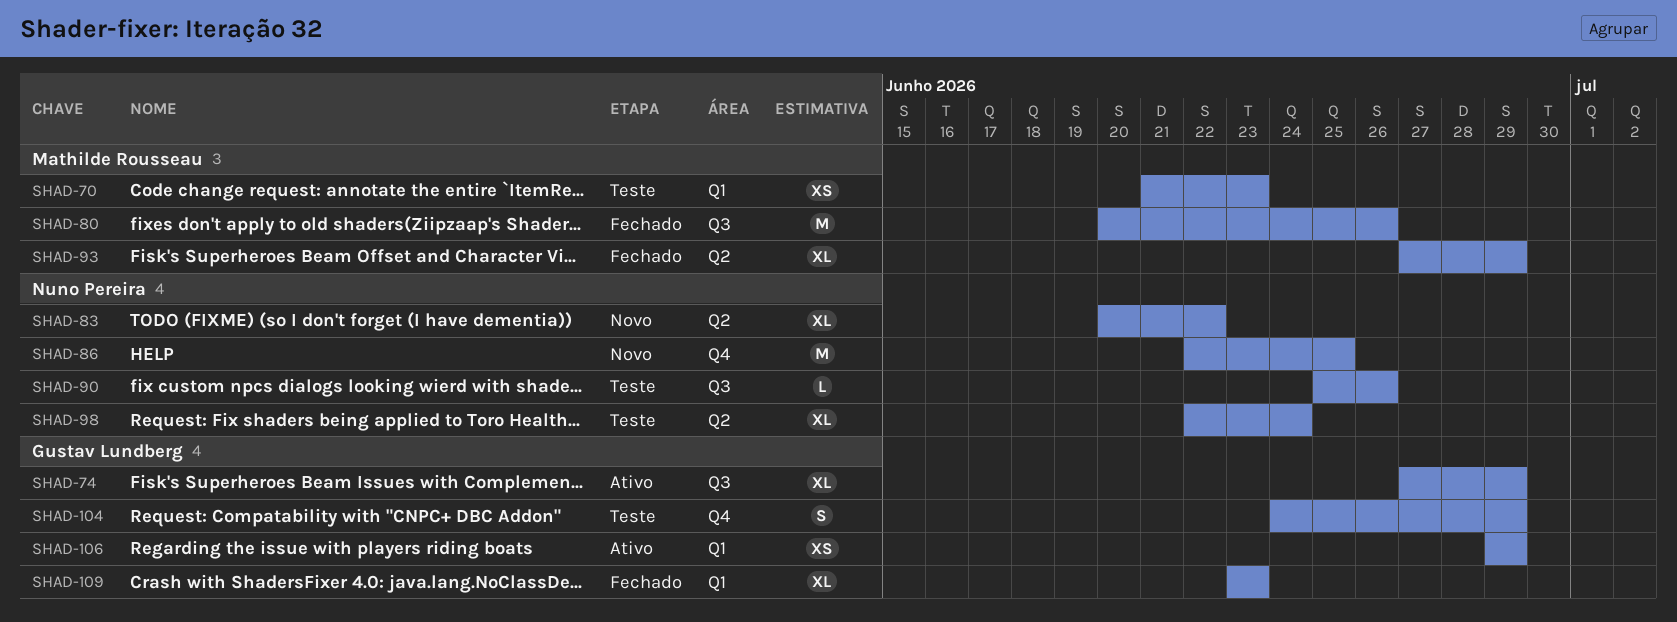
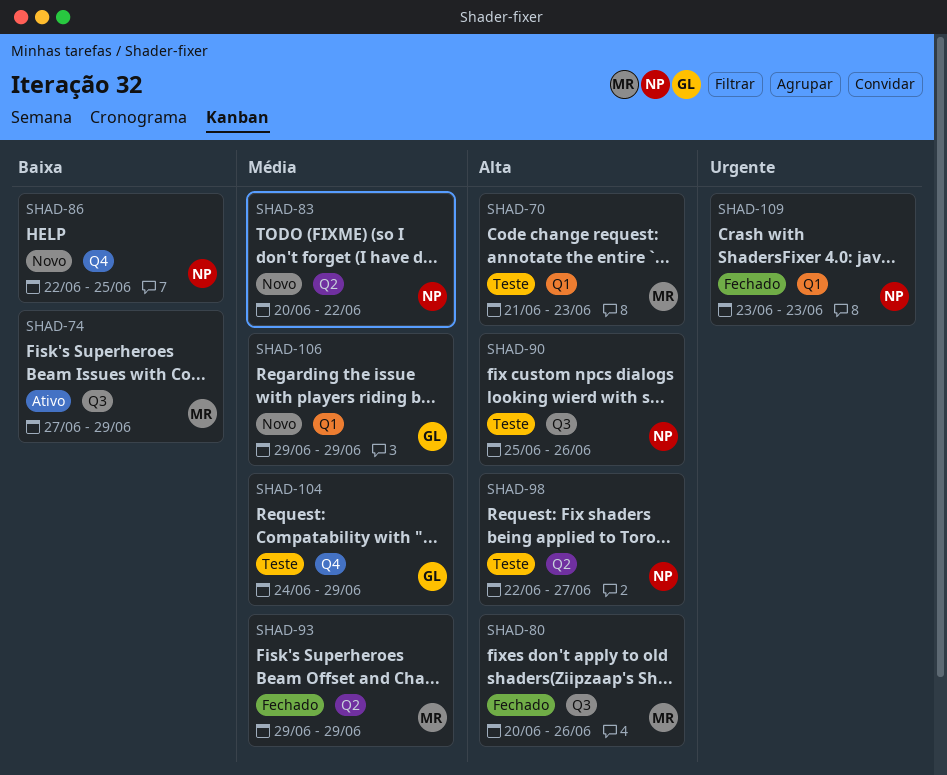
SHAD-74, owner: Gustav Lundberg -> Mathilde Rousseau
SHAD-93, start: Jun 27 -> Jun 29
SHAD-98, due: Jun 24 -> Jun 27
SHAD-106, status: Ativo -> Novo
SHAD-109, owner: Gustav Lundberg -> Nuno Pereira

